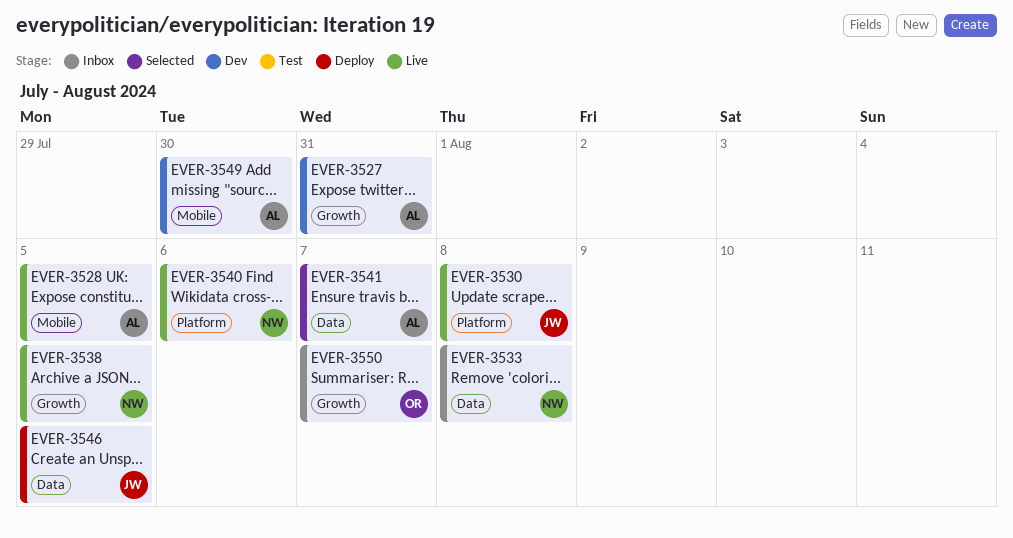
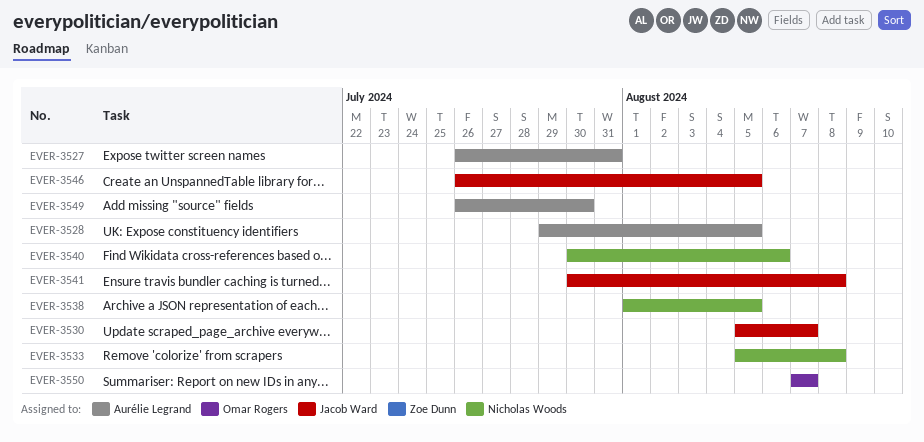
EVER-3530, due: Aug 8 -> Aug 7
EVER-3541, owner: Aurélie Legrand -> Jacob Ward
EVER-3541, due: Aug 7 -> Aug 8

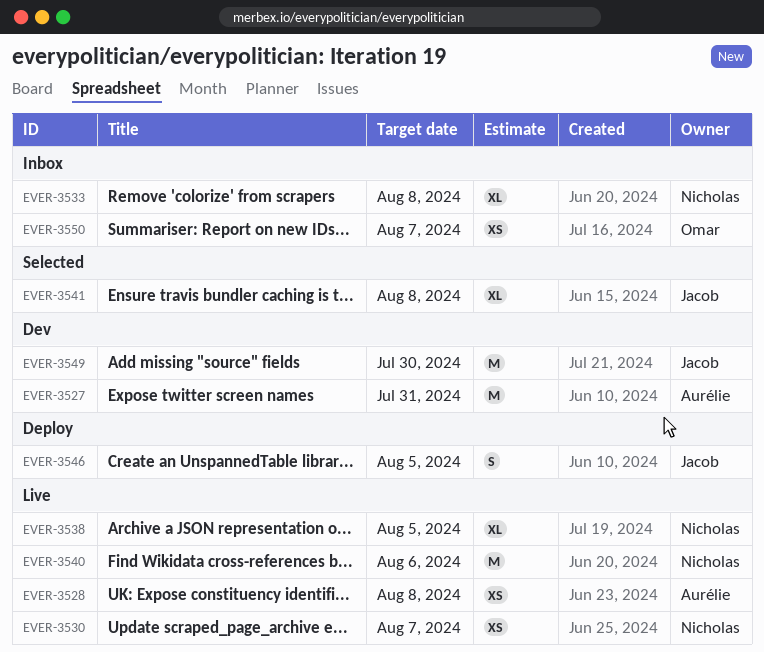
EVER-3528, due: Aug 5 -> Aug 8
EVER-3530, owner: Jacob Ward -> Nicholas Woods
EVER-3549, owner: Aurélie Legrand -> Jacob Ward

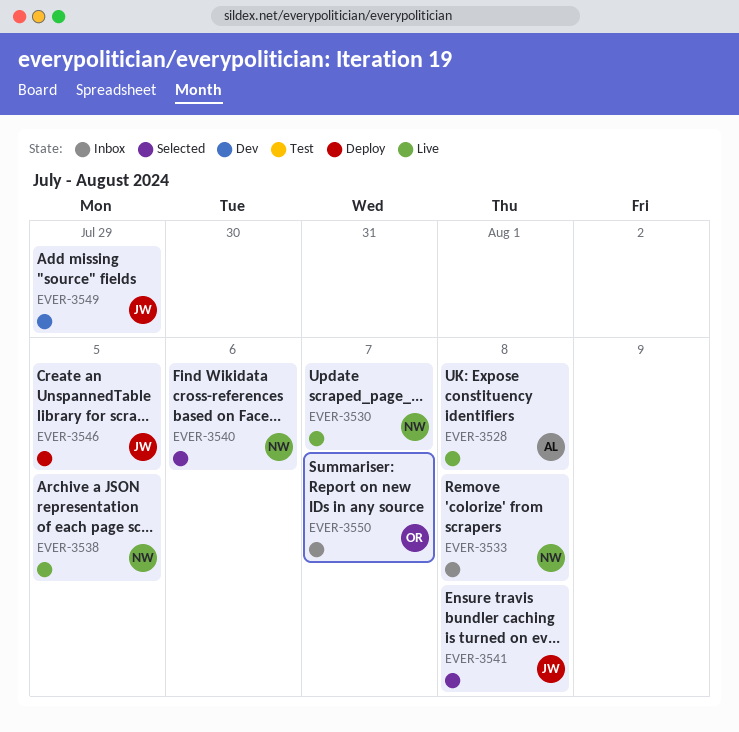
EVER-3527: present -> none
EVER-3540, status: Live -> Selected
EVER-3549, due: Jul 30 -> Jul 29

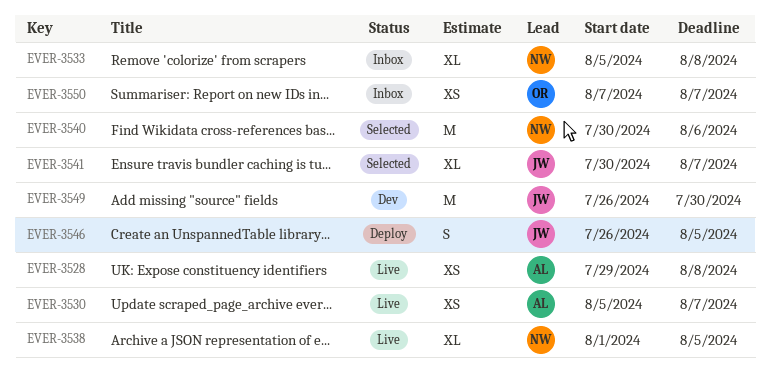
EVER-3530, owner: NW -> AL
EVER-3541, due: Aug 8 -> Aug 7
EVER-3549, due: Jul 29 -> Jul 30

